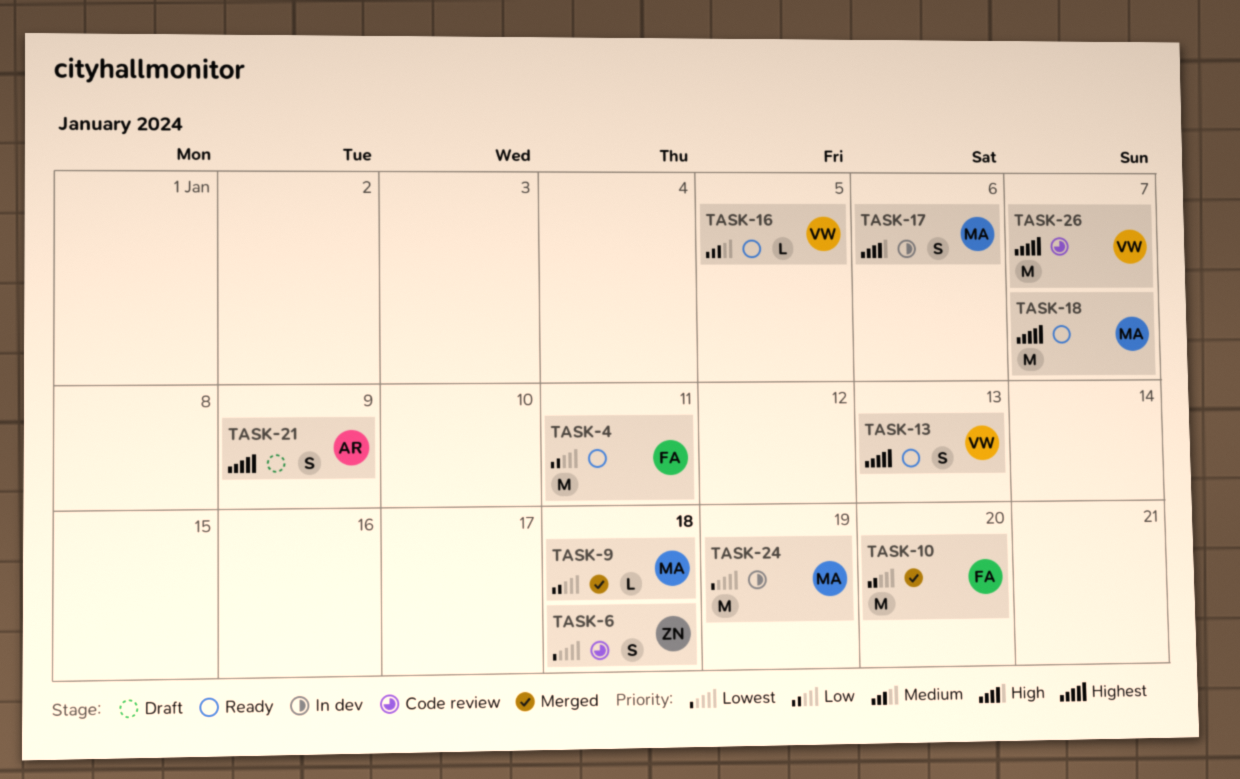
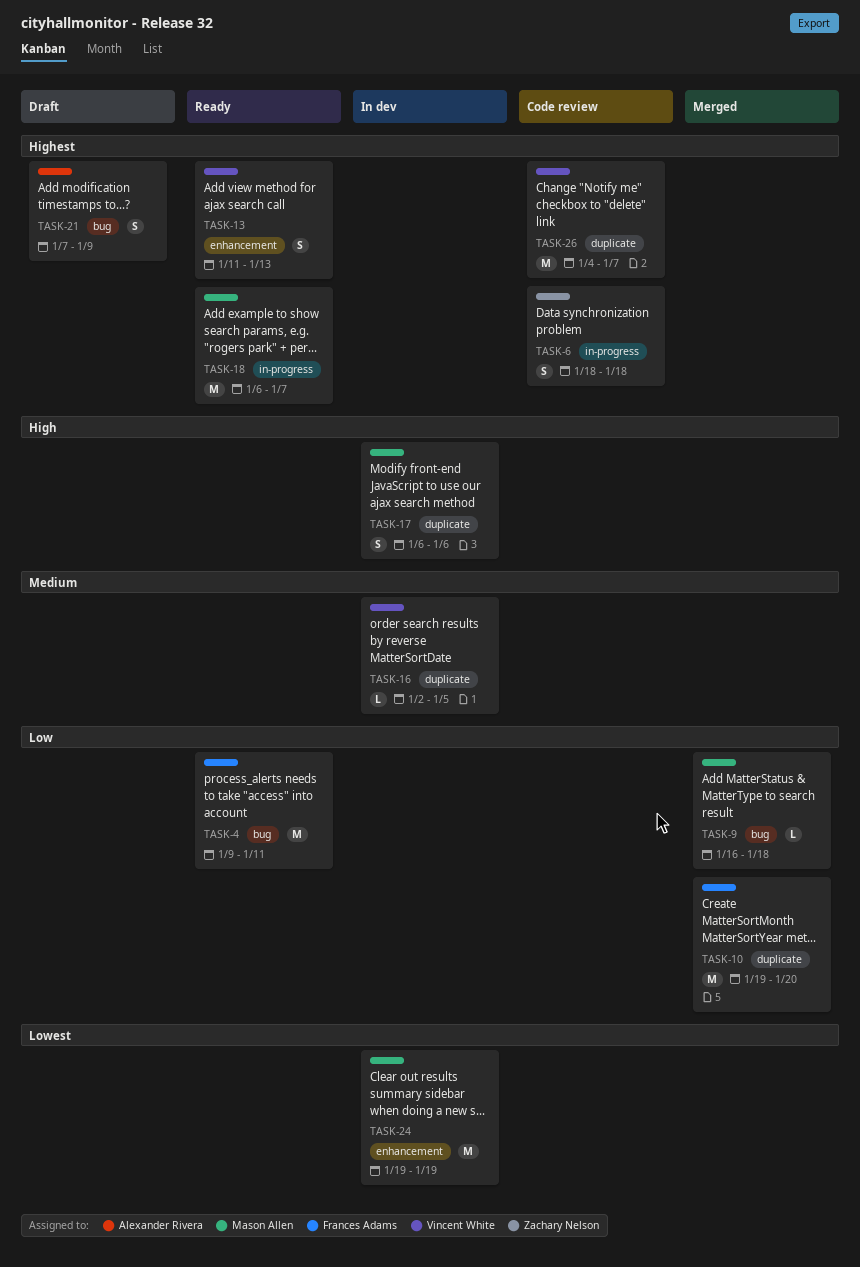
TASK-6, priority: Lowest -> Highest
TASK-16, status: Ready -> In dev

